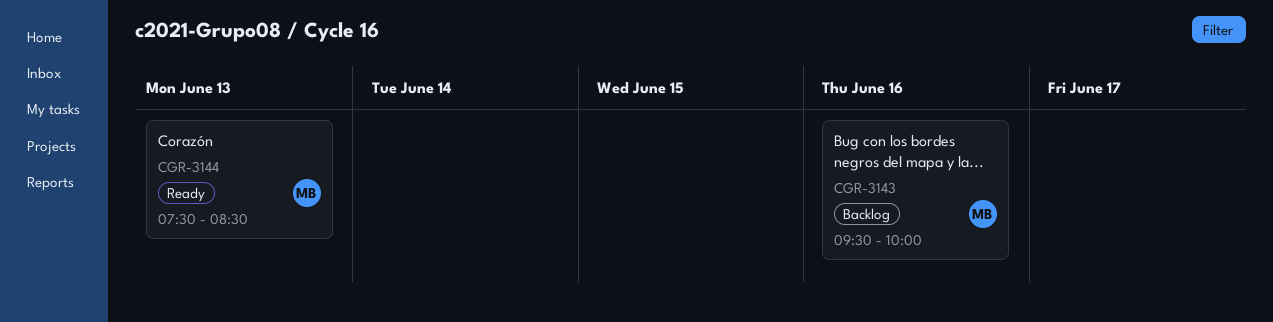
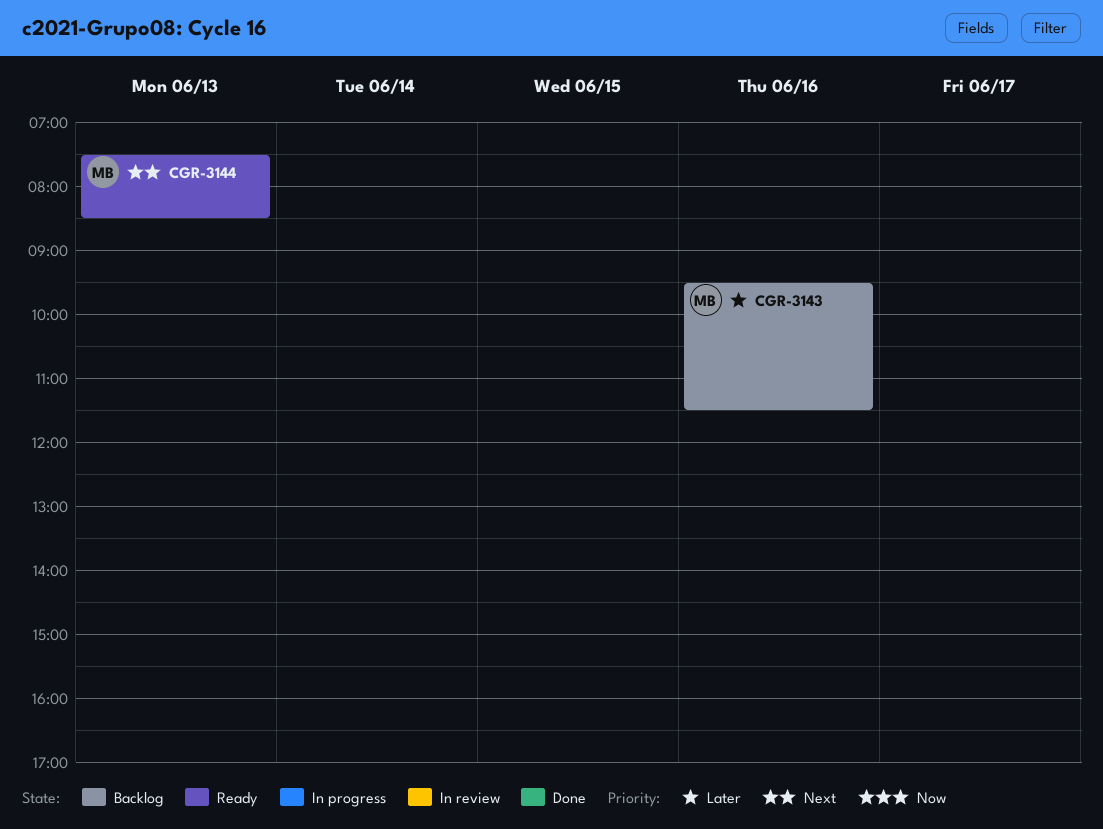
CGR-3143, ends: 10:00 -> 11:30

